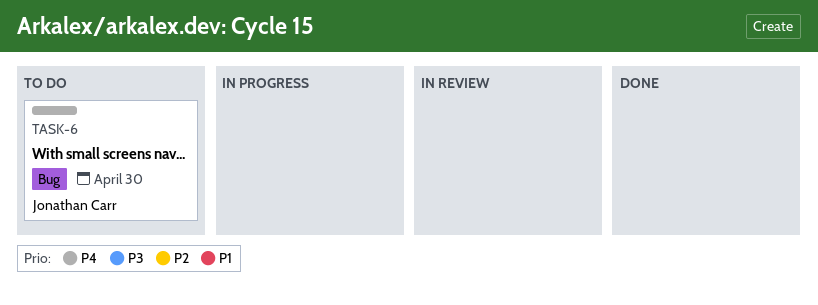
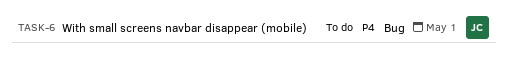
TASK-6, due: Apr 30 -> May 1

